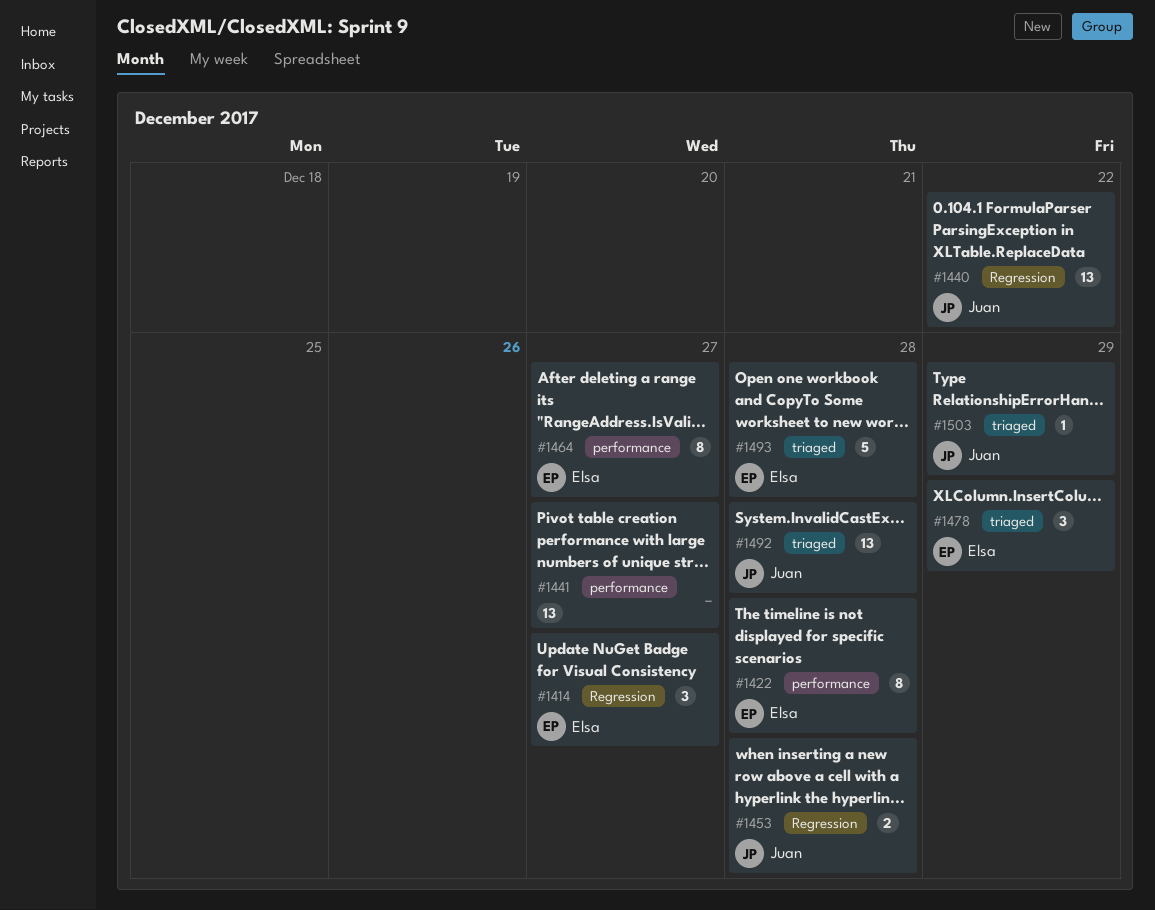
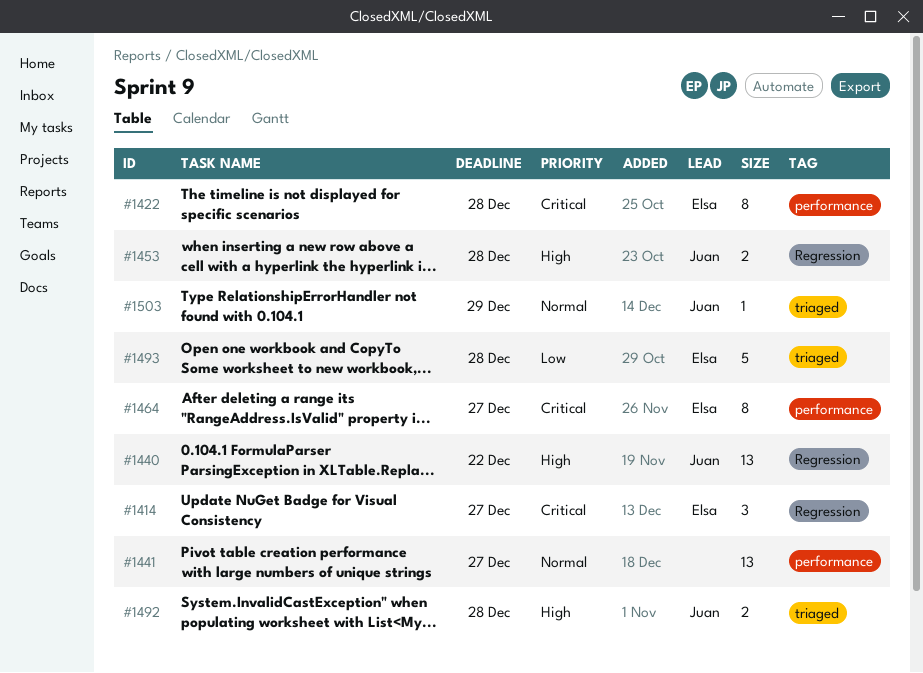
#1478: present -> none
#1492, estimate: 13 -> 2

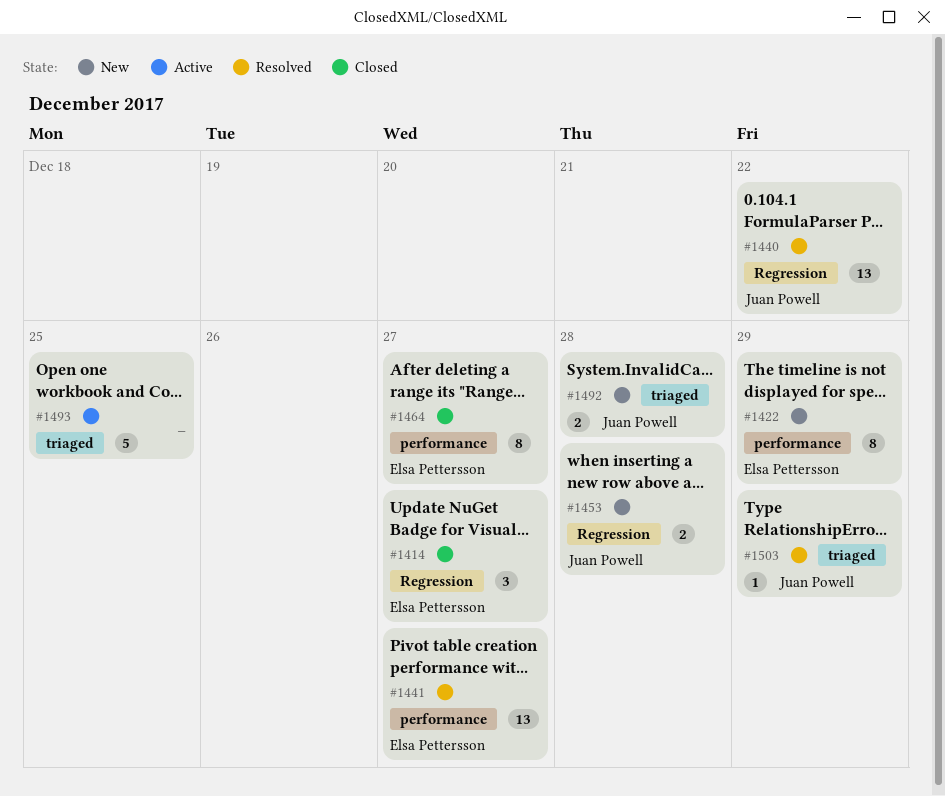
#1422, due: Dec 28 -> Dec 29
#1441, owner: none -> Elsa Pettersson
#1493, owner: Elsa Pettersson -> none
#1493, due: Dec 28 -> Dec 25

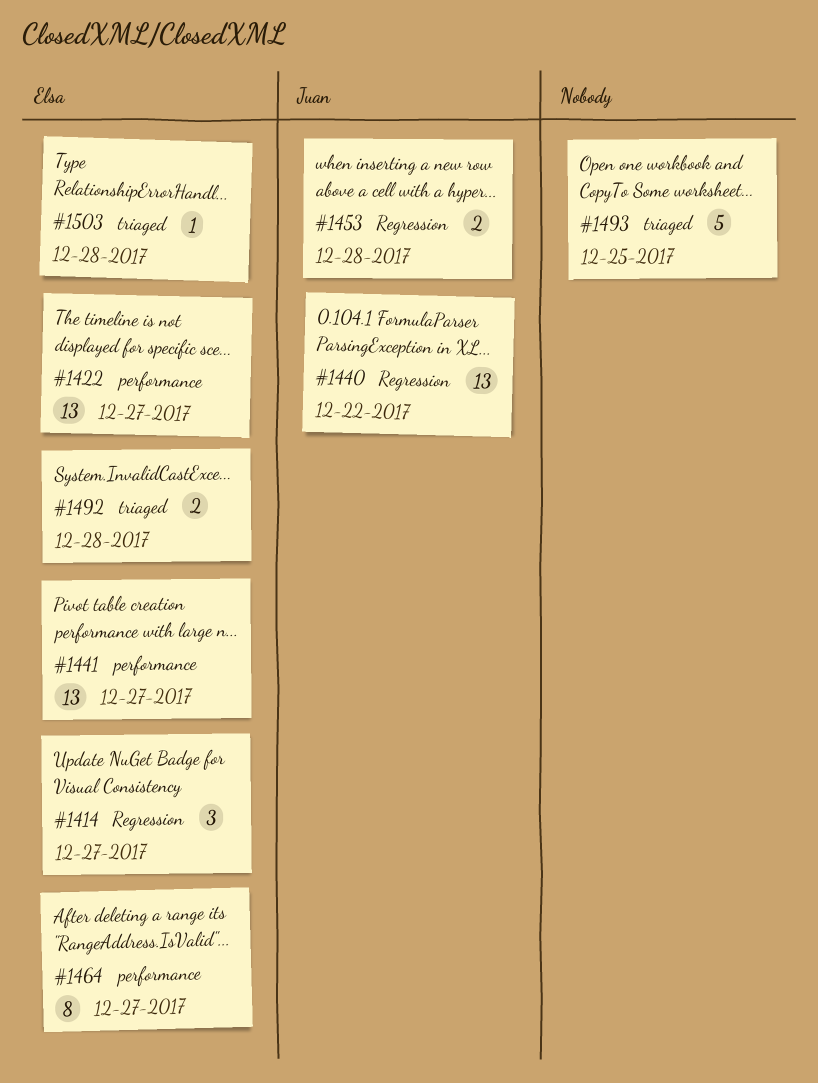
#1422, estimate: 8 -> 13
#1422, due: Dec 29 -> Dec 27
#1492, owner: Juan Powell -> Elsa Pettersson
#1503, owner: Juan Powell -> Elsa Pettersson
#1503, due: Dec 29 -> Dec 28

